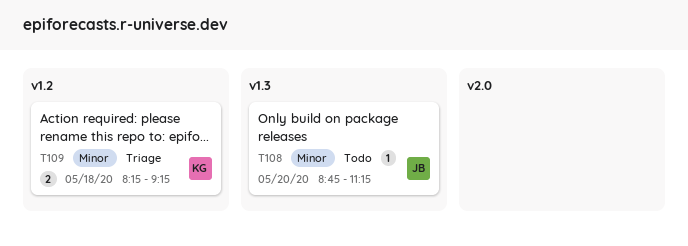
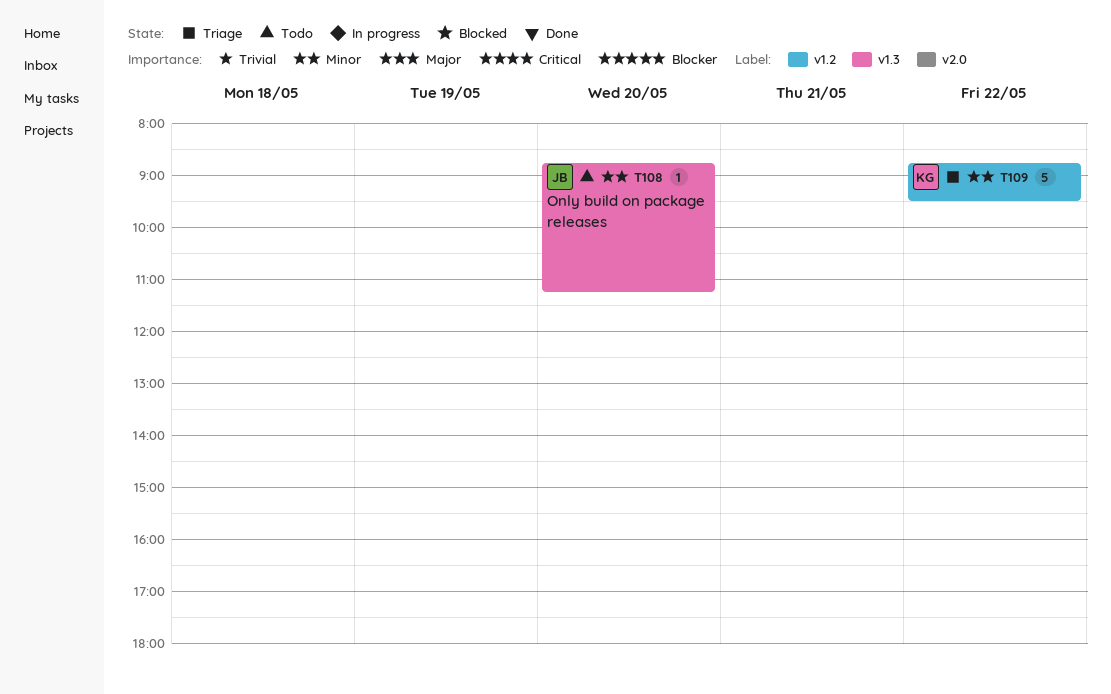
T109, estimate: 2 -> 5
T109, day: May 18 -> May 22
T109, begins: 08:15 -> 08:45
T109, ends: 09:15 -> 09:30

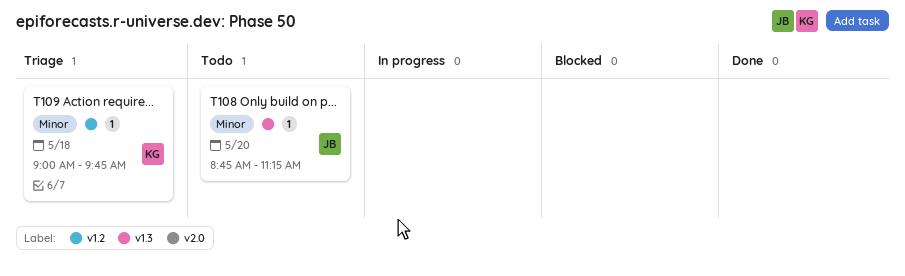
T109, estimate: 5 -> 1
T109, day: May 22 -> May 18
T109, begins: 08:45 -> 09:00
T109, ends: 09:30 -> 09:45

